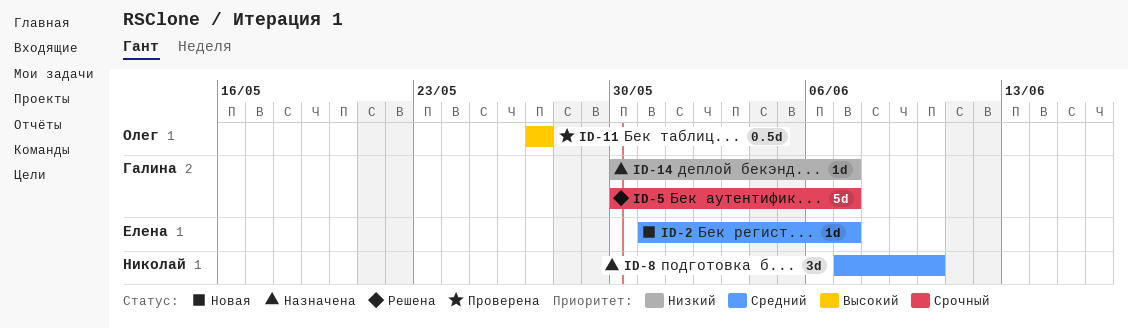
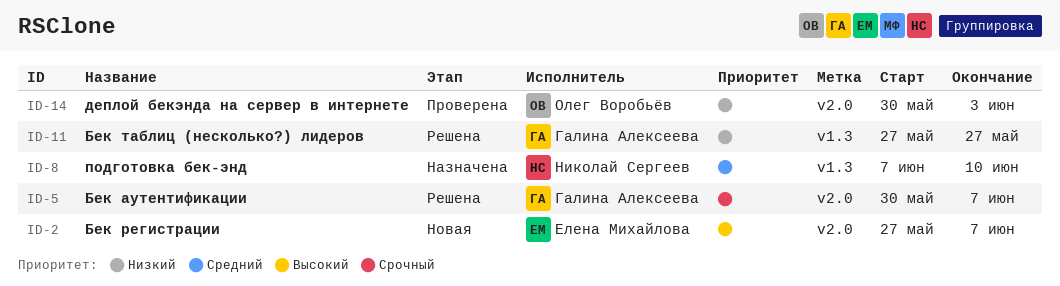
ID-2, priority: Средний -> Высокий
ID-2, start: May 31 -> May 27
ID-11, status: Проверена -> Решена
ID-11, owner: Олег Воробьёв -> Галина Алексеева
ID-11, priority: Высокий -> Низкий
ID-14, status: Назначена -> Проверена
ID-14, owner: Галина Алексеева -> Олег Воробьёв
ID-14, due: Jun 7 -> Jun 3

